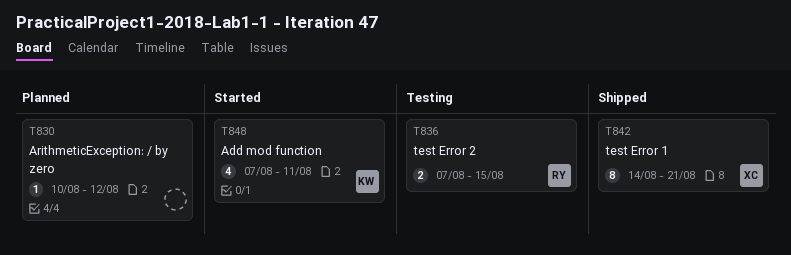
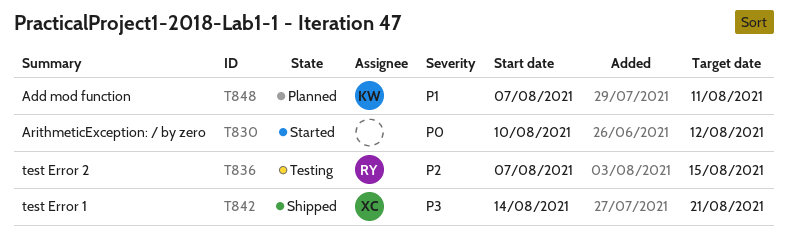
T830, status: Planned -> Started
T848, status: Started -> Planned

